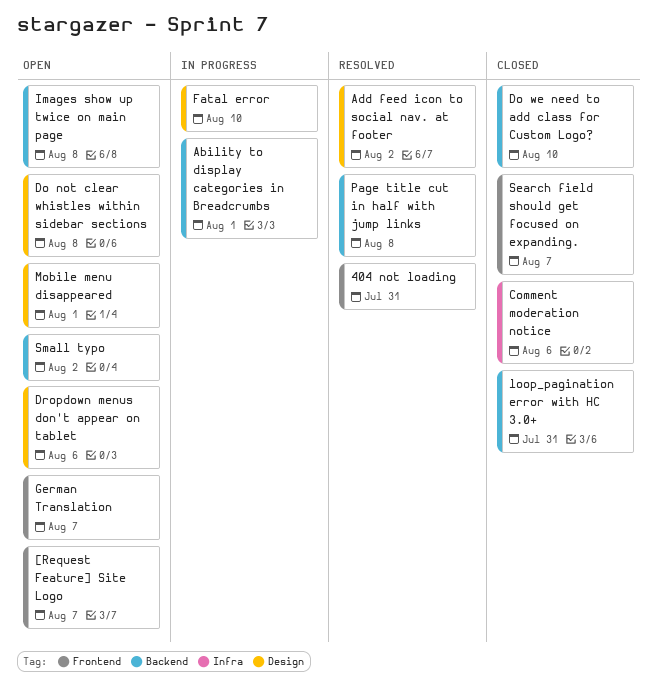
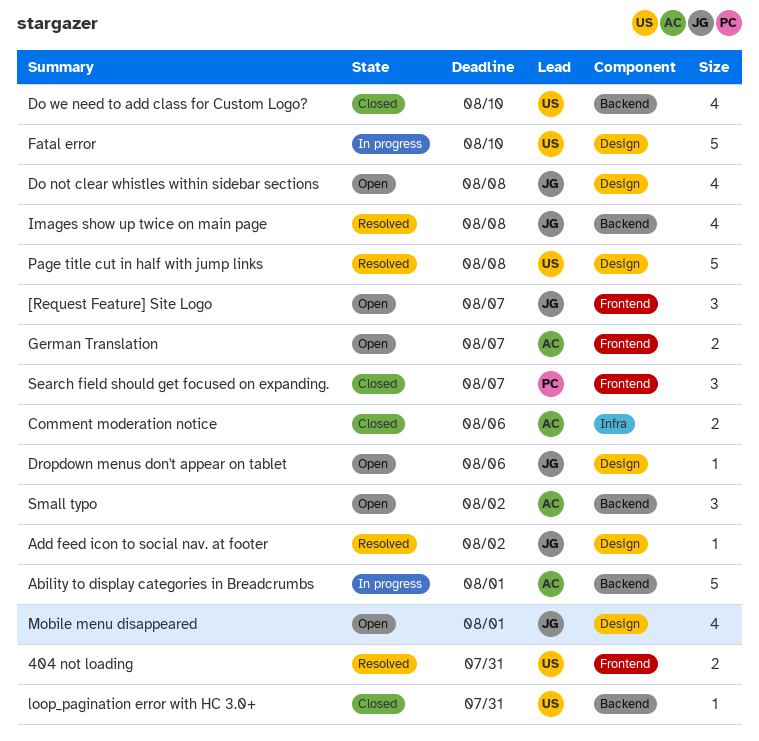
Images show up twice on main page, status: Open -> Resolved
Page title cut in half with jump links, label: Backend -> Design

